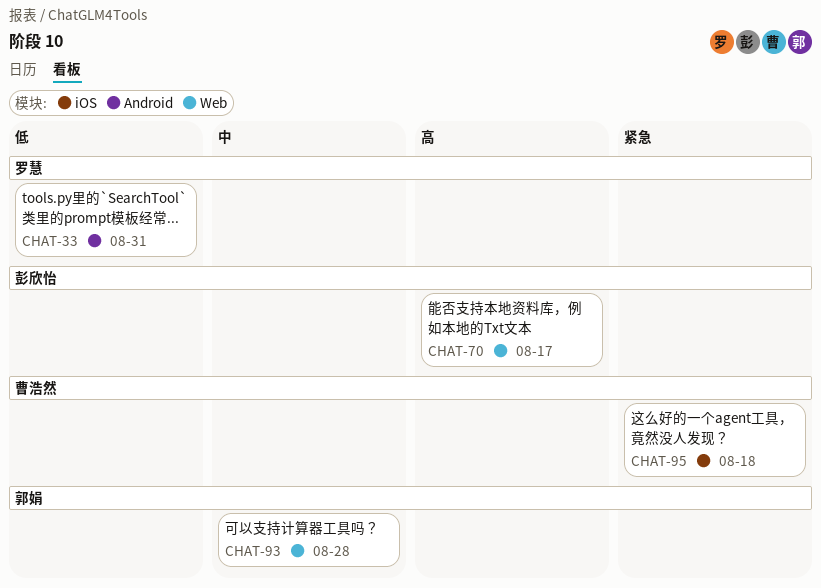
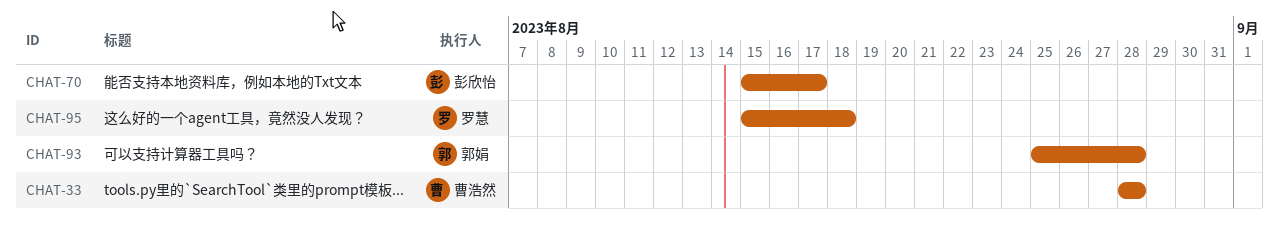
CHAT-33, owner: 罗慧 -> 曹浩然
CHAT-33, due: Aug 31 -> Aug 28
CHAT-95, owner: 曹浩然 -> 罗慧

